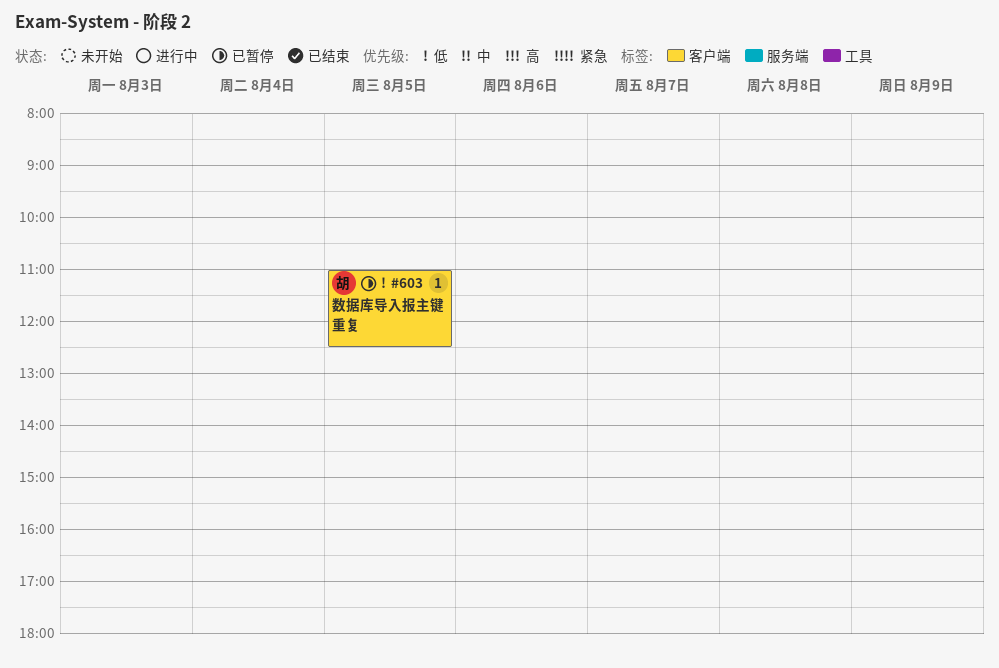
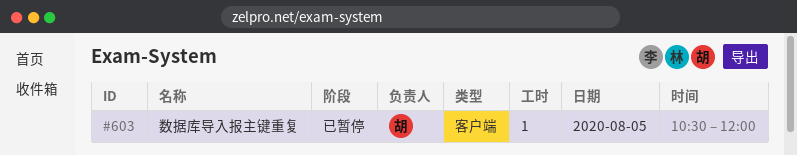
#603, begins: 11:00 -> 10:30
#603, ends: 12:30 -> 12:00

